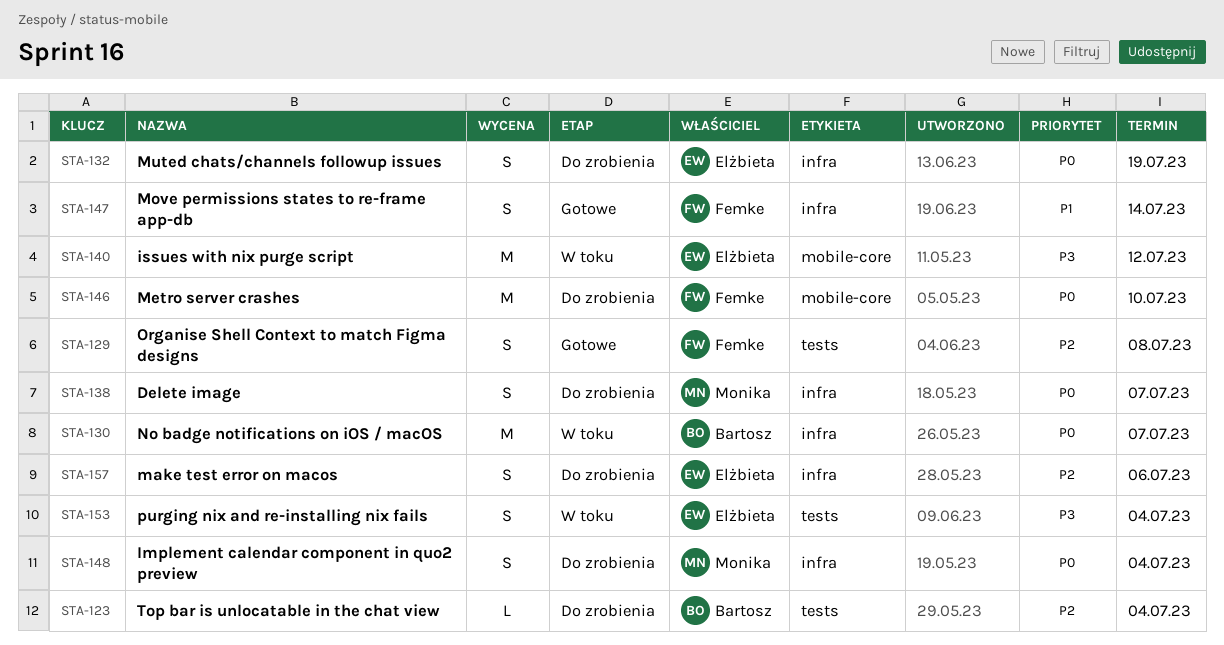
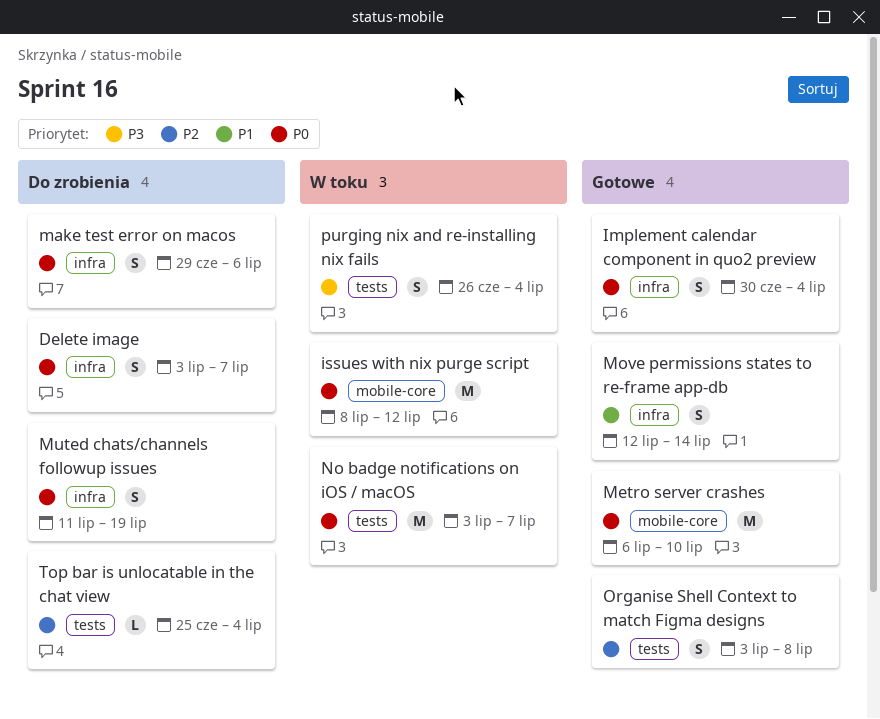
Implement calendar component in quo2 preview, status: Do zrobienia -> Gotowe
issues with nix purge script, priority: P3 -> P0
make test error on macos, priority: P2 -> P0
Metro server crashes, status: Do zrobienia -> Gotowe
No badge notifications on iOS / macOS, label: infra -> tests

